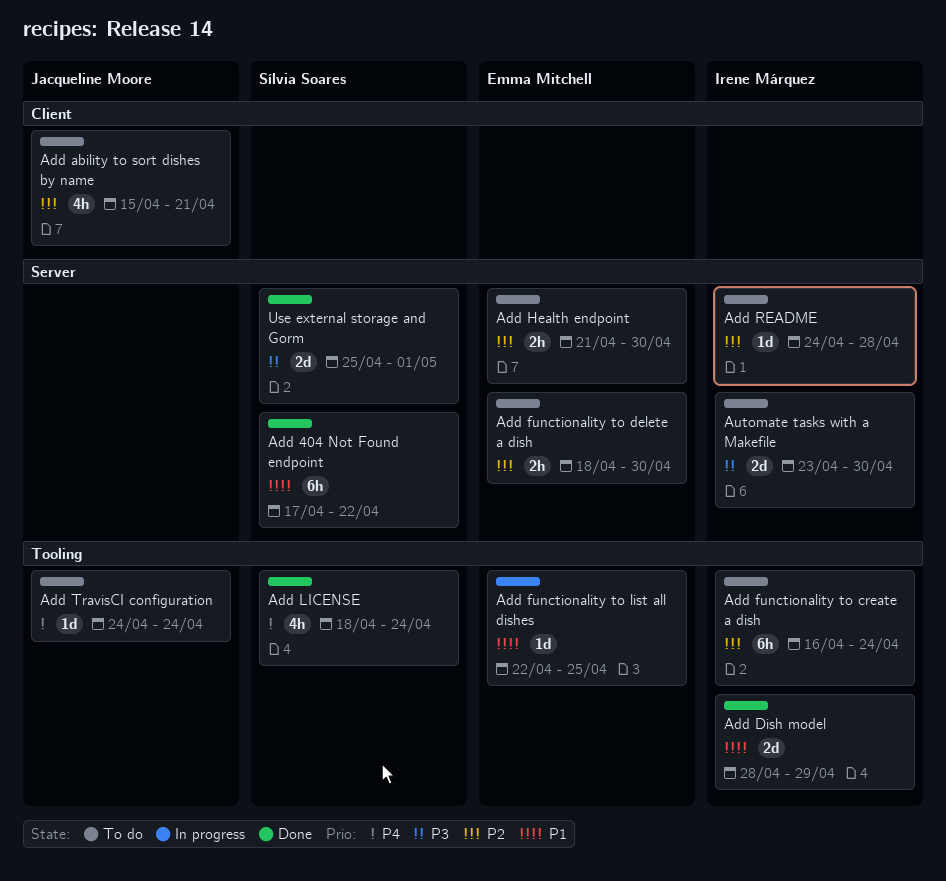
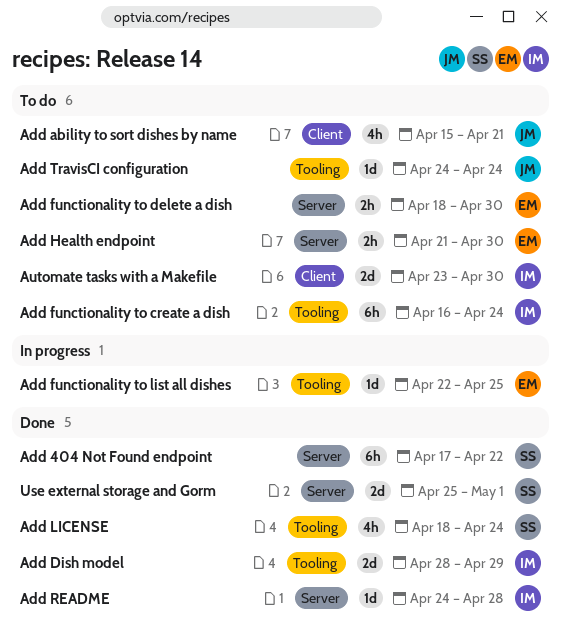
Add README, status: To do -> Done
Automate tasks with a Makefile, label: Server -> Client

